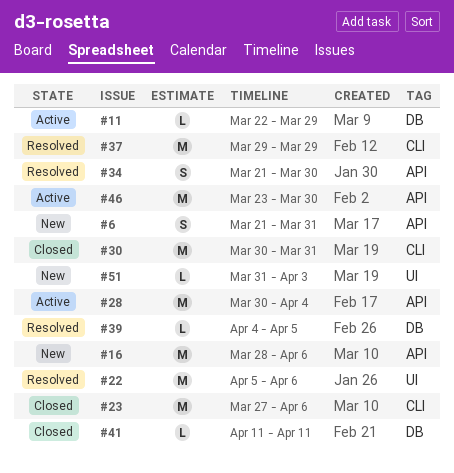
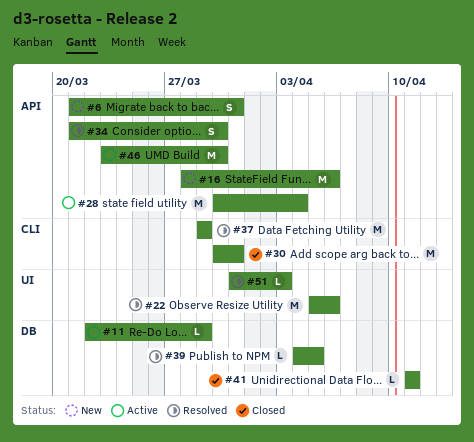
#23: present -> none
#51, status: New -> Resolved

